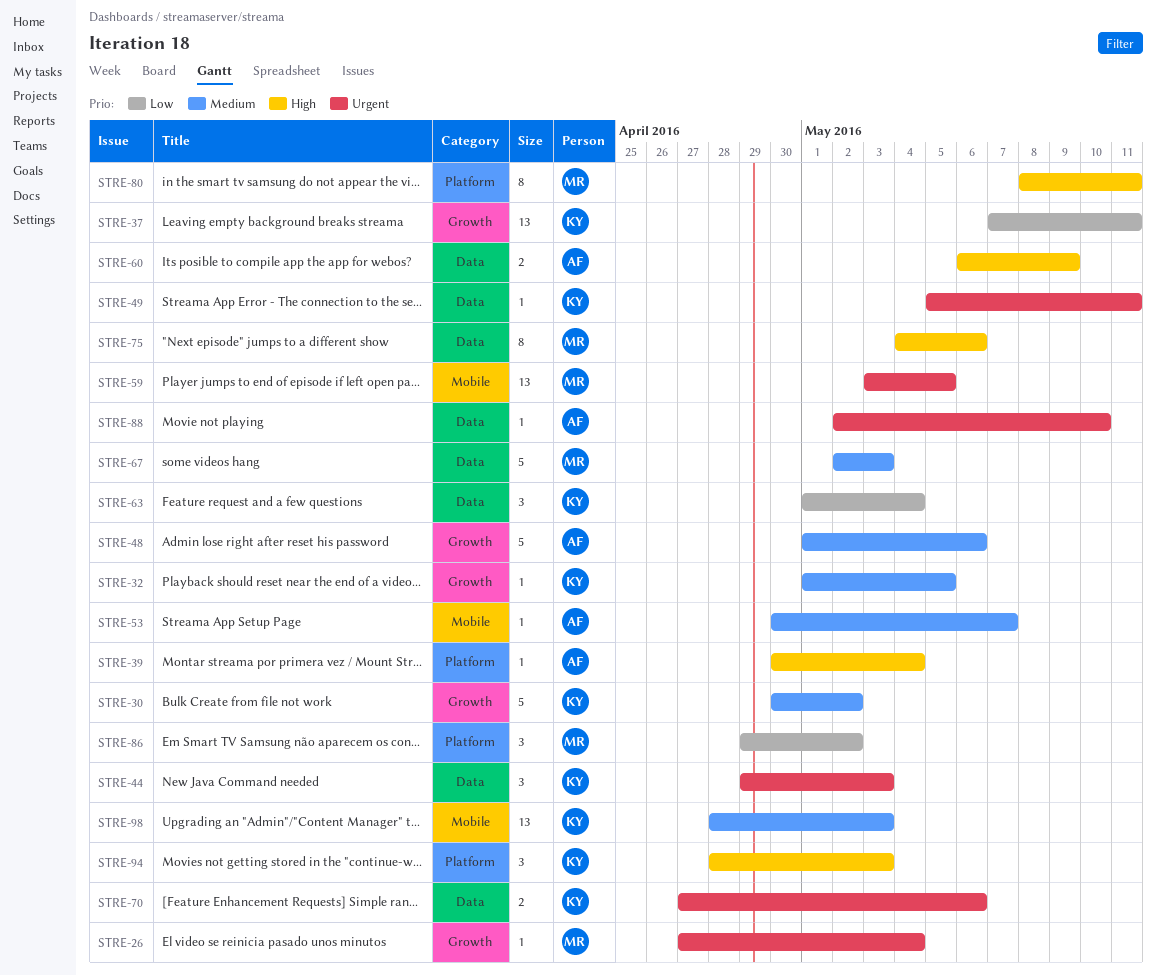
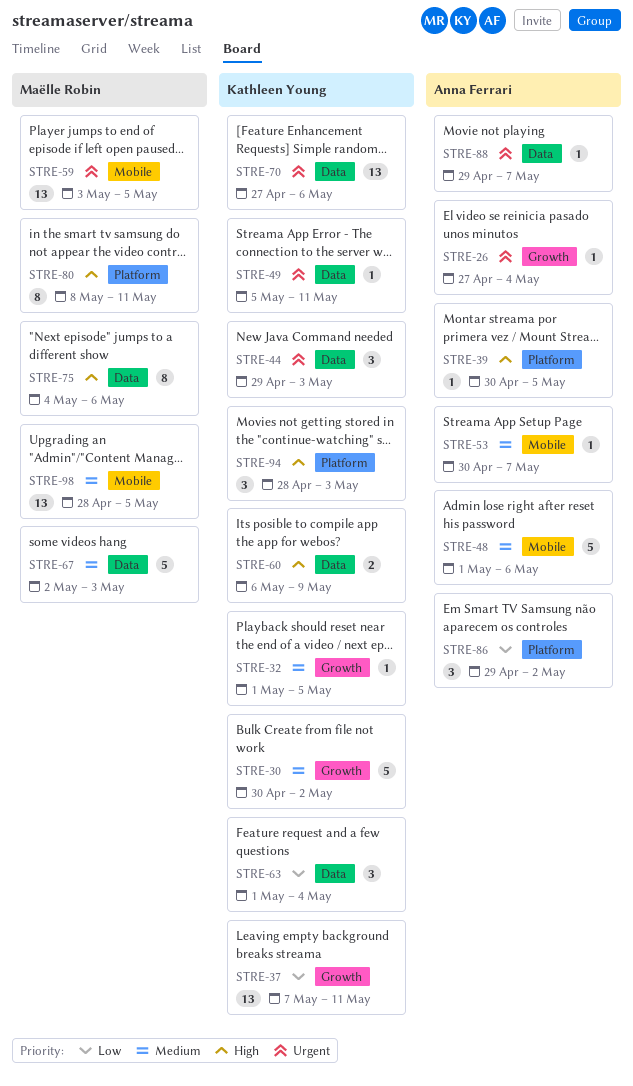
STRE-26, owner: Maëlle Robin -> Anna Ferrari
STRE-39, due: May 4 -> May 5
STRE-48, label: Growth -> Mobile
STRE-60, owner: Anna Ferrari -> Kathleen Young
STRE-70, estimate: 2 -> 13
STRE-86, owner: Maëlle Robin -> Anna Ferrari
STRE-88, start: May 2 -> Apr 29
STRE-88, due: May 10 -> May 7
STRE-98, owner: Kathleen Young -> Maëlle Robin
STRE-98, due: May 3 -> May 5

